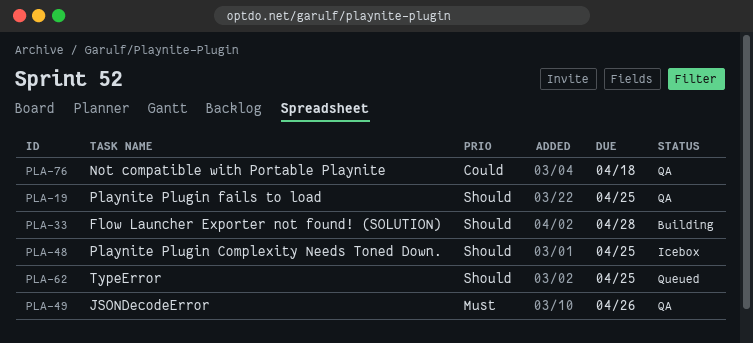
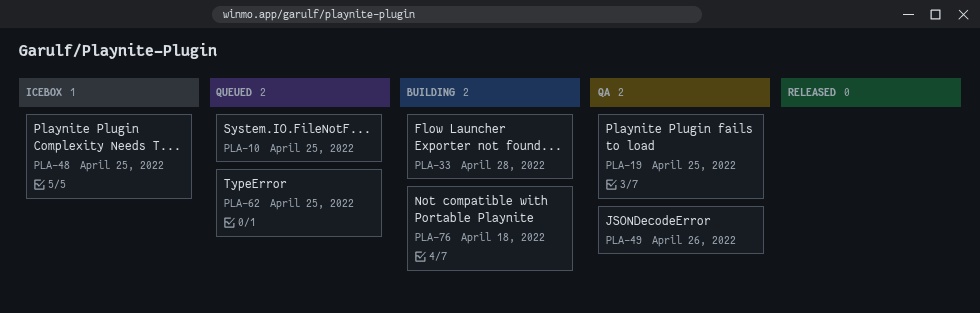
PLA-10: none -> present
PLA-76, status: QA -> Building

